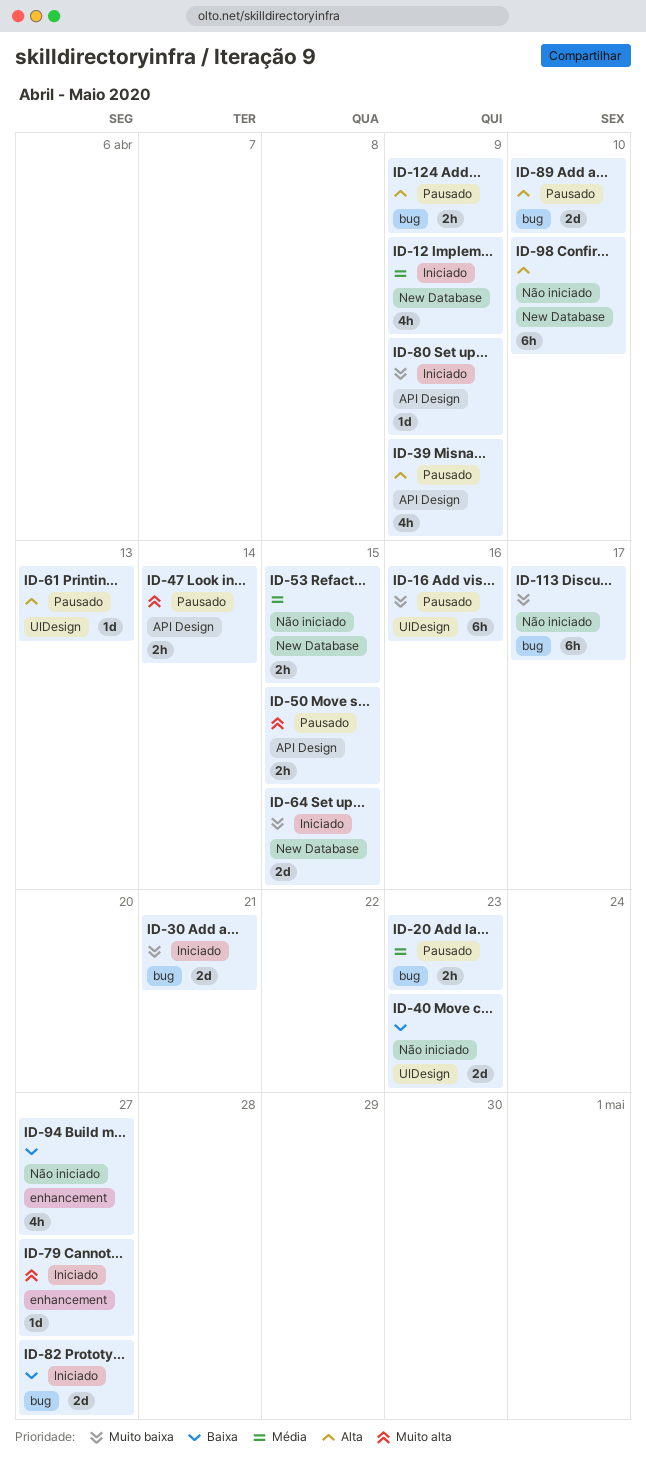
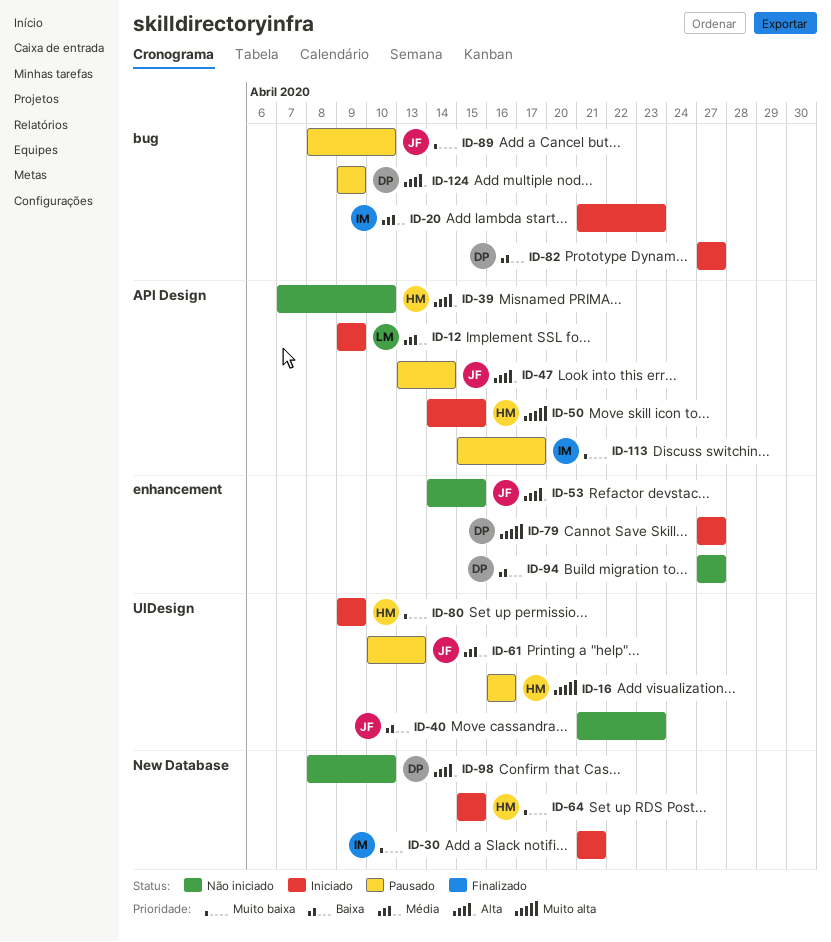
ID-12, label: New Database -> API Design
ID-16, priority: Muito baixa -> Muito alta
ID-20, status: Pausado -> Iniciado
ID-30, label: bug -> New Database
ID-39, status: Pausado -> Não iniciado
ID-39, due: Apr 9 -> Apr 10
ID-47, priority: Muito alta -> Alta
ID-50, status: Pausado -> Iniciado
ID-53, priority: Média -> Alta
ID-53, label: New Database -> enhancement
ID-61, priority: Alta -> Média
ID-80, label: API Design -> UIDesign
ID-89, priority: Alta -> Muito baixa
ID-113, status: Não iniciado -> Pausado
ID-113, label: bug -> API Design

